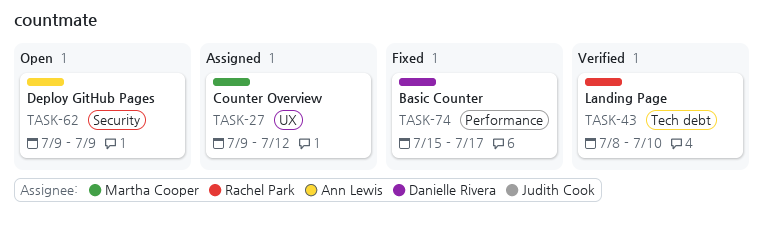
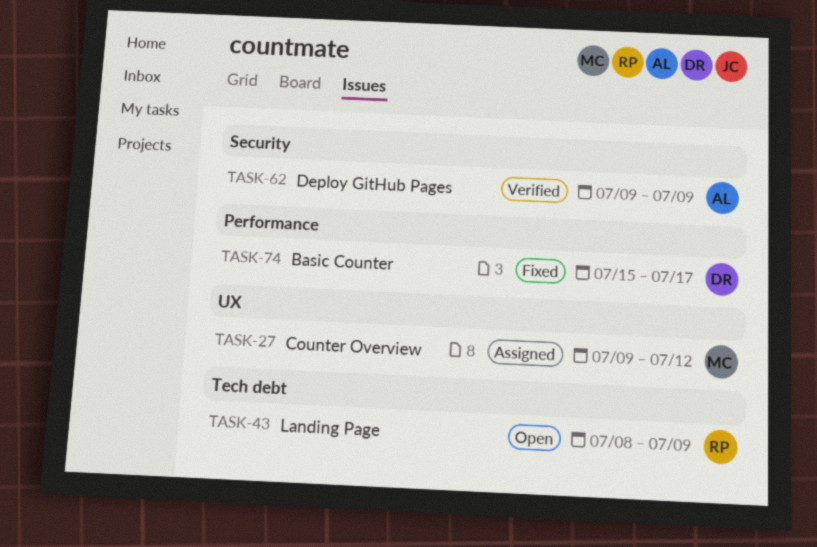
TASK-43, status: Verified -> Open
TASK-43, due: Jul 10 -> Jul 9
TASK-62, status: Open -> Verified

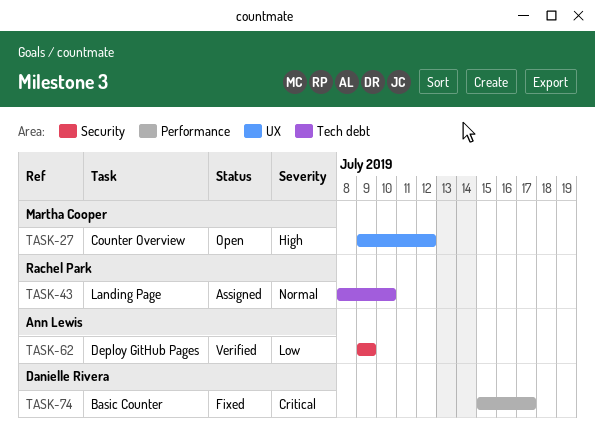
TASK-27, status: Assigned -> Open
TASK-43, status: Open -> Assigned
TASK-43, due: Jul 9 -> Jul 10

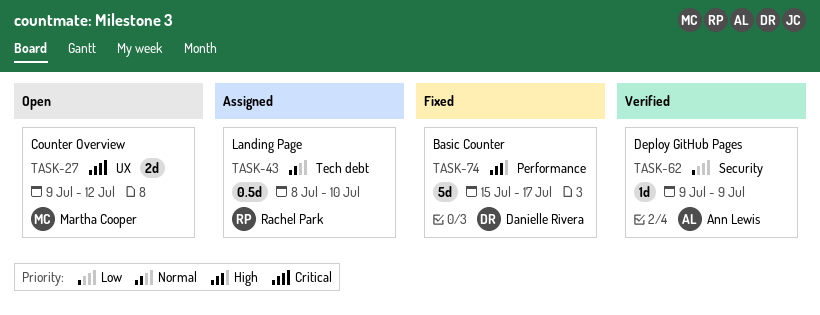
TASK-27, priority: High -> Critical
TASK-74, priority: Critical -> High

